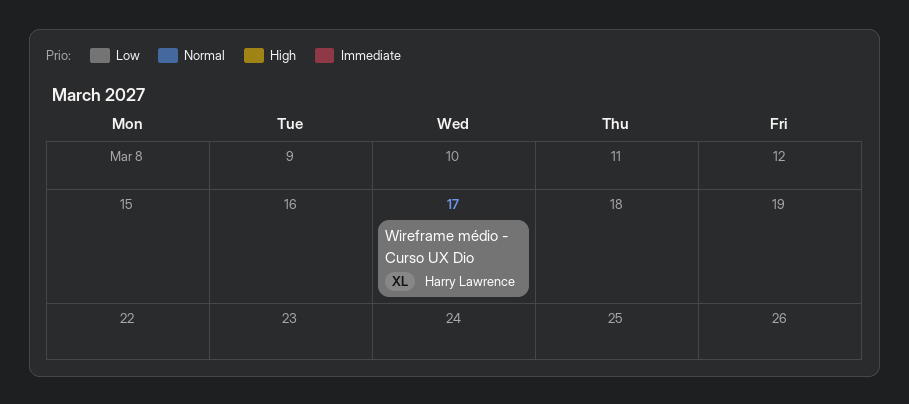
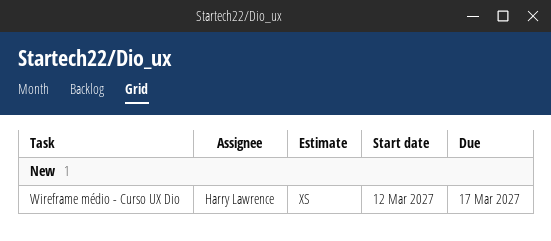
Wireframe médio - Curso UX Dio, estimate: XL -> XS

